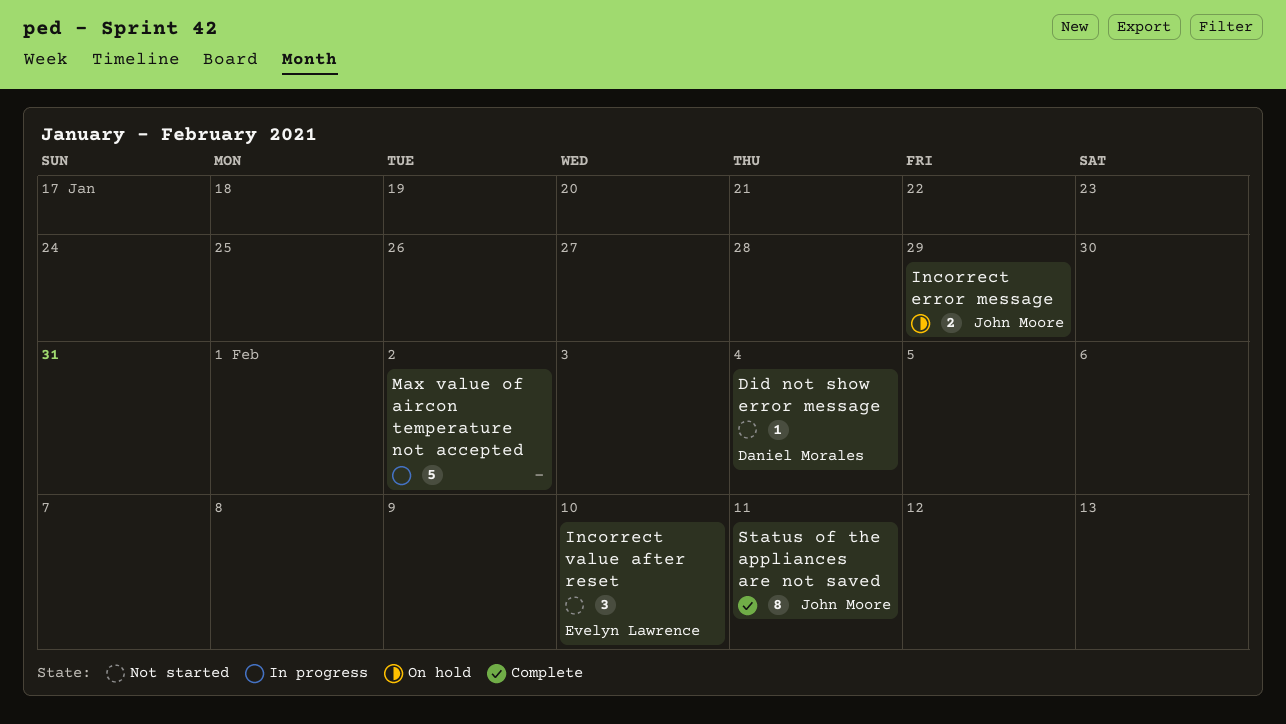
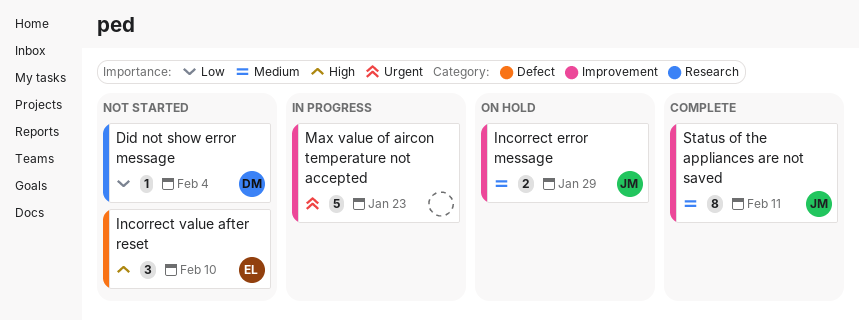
Max value of aircon temperature not accepted, due: Feb 2 -> Jan 23

